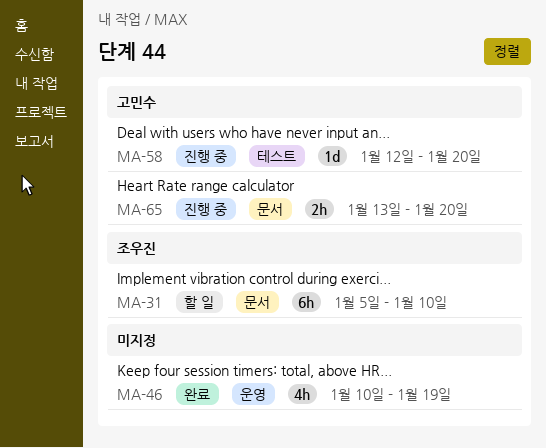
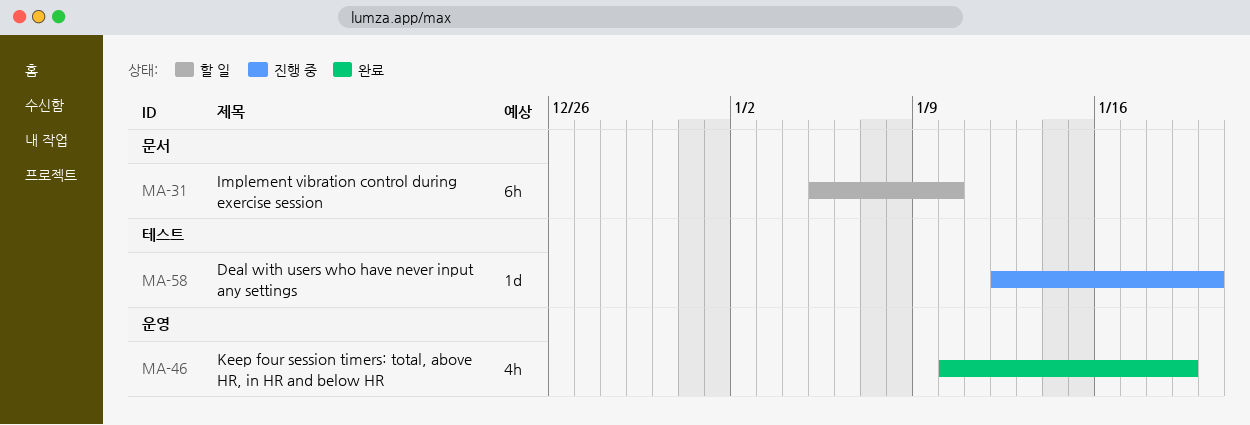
MA-65: present -> none

